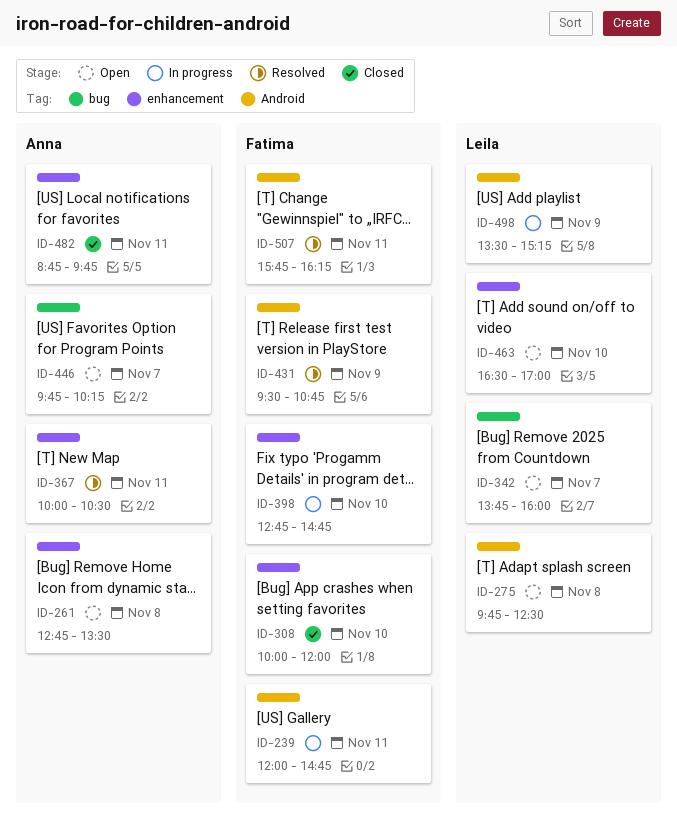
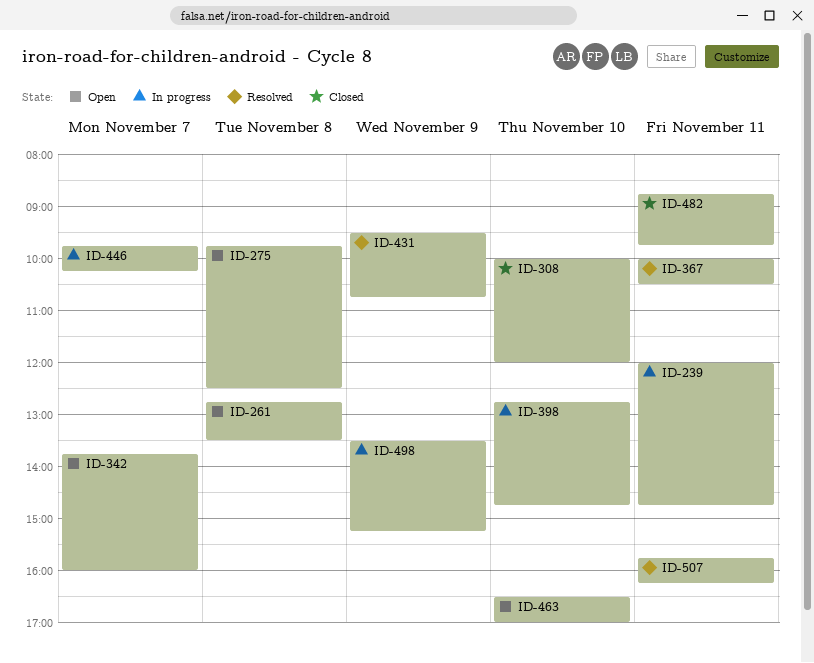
ID-446, status: Open -> In progress

